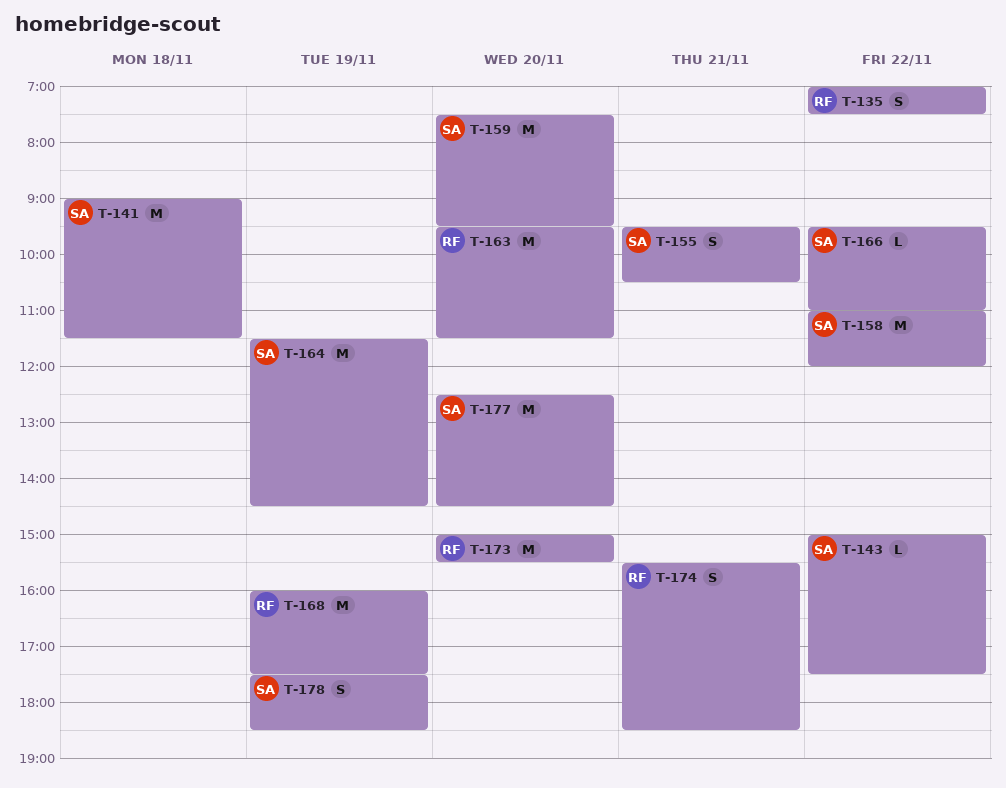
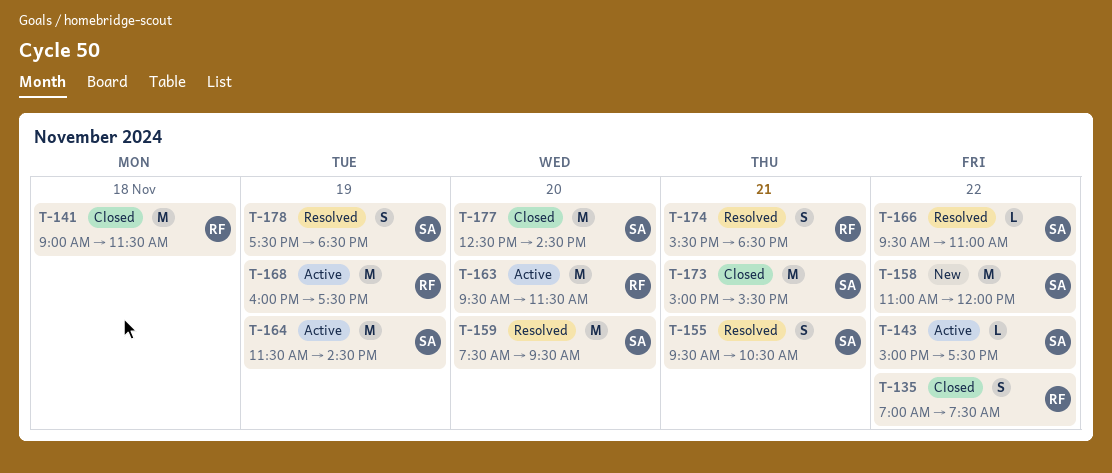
T-141, owner: SA -> RF
T-173, owner: RF -> SA
T-173, day: Nov 20 -> Nov 21

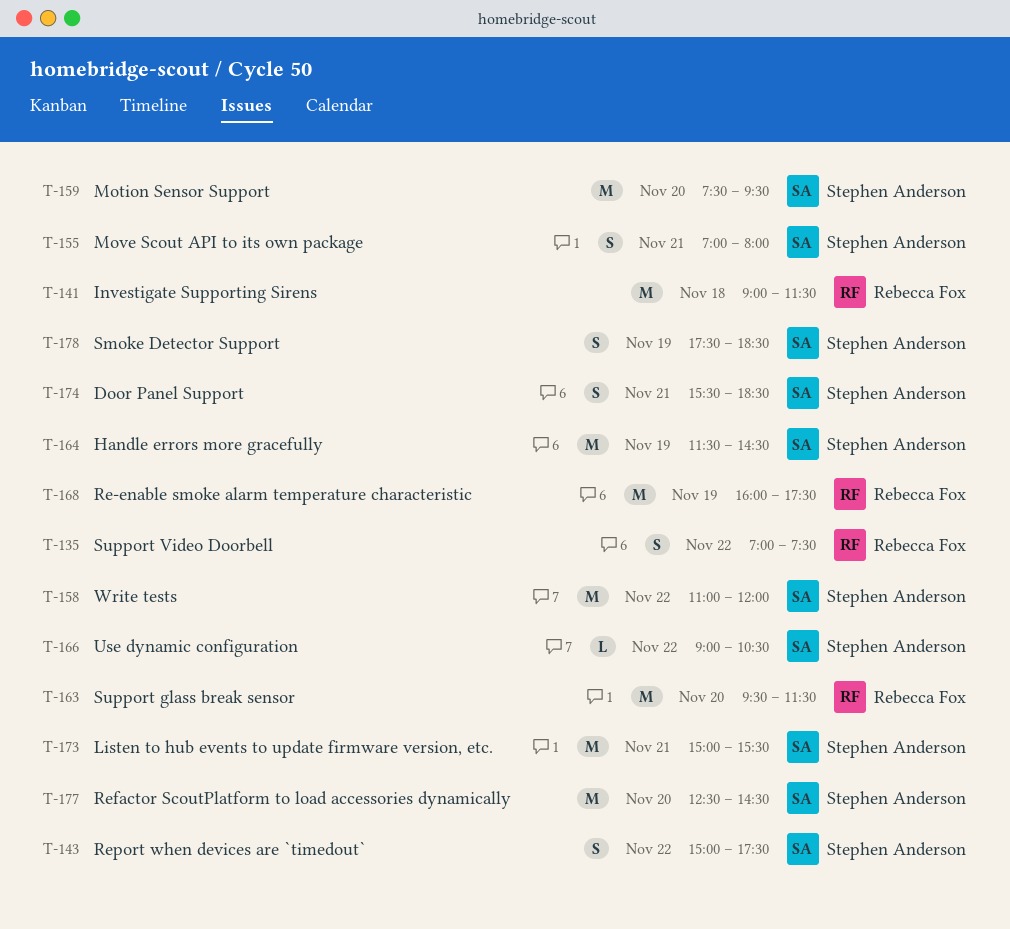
T-143, estimate: L -> S
T-155, begins: 09:30 -> 07:00
T-155, ends: 10:30 -> 08:00
T-166, begins: 09:30 -> 09:00
T-166, ends: 11:00 -> 10:30
T-174, owner: Rebecca Fox -> Stephen Anderson

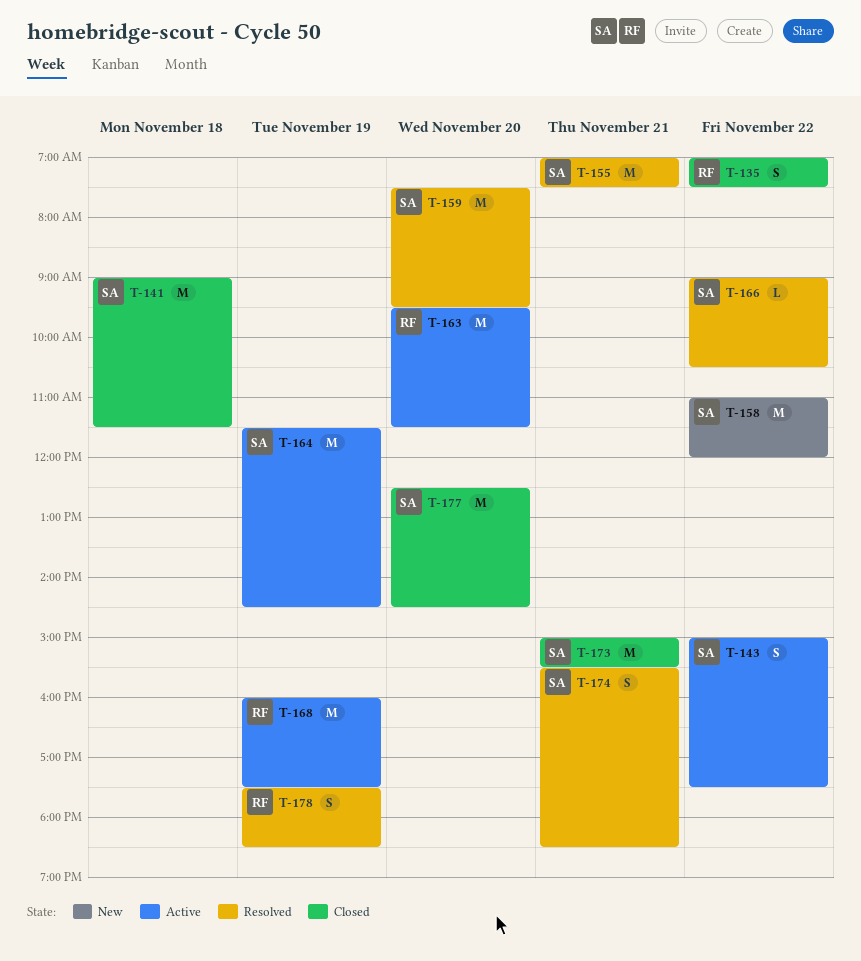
T-141, owner: Rebecca Fox -> Stephen Anderson
T-155, estimate: S -> M
T-155, ends: 08:00 -> 07:30
T-178, owner: Stephen Anderson -> Rebecca Fox

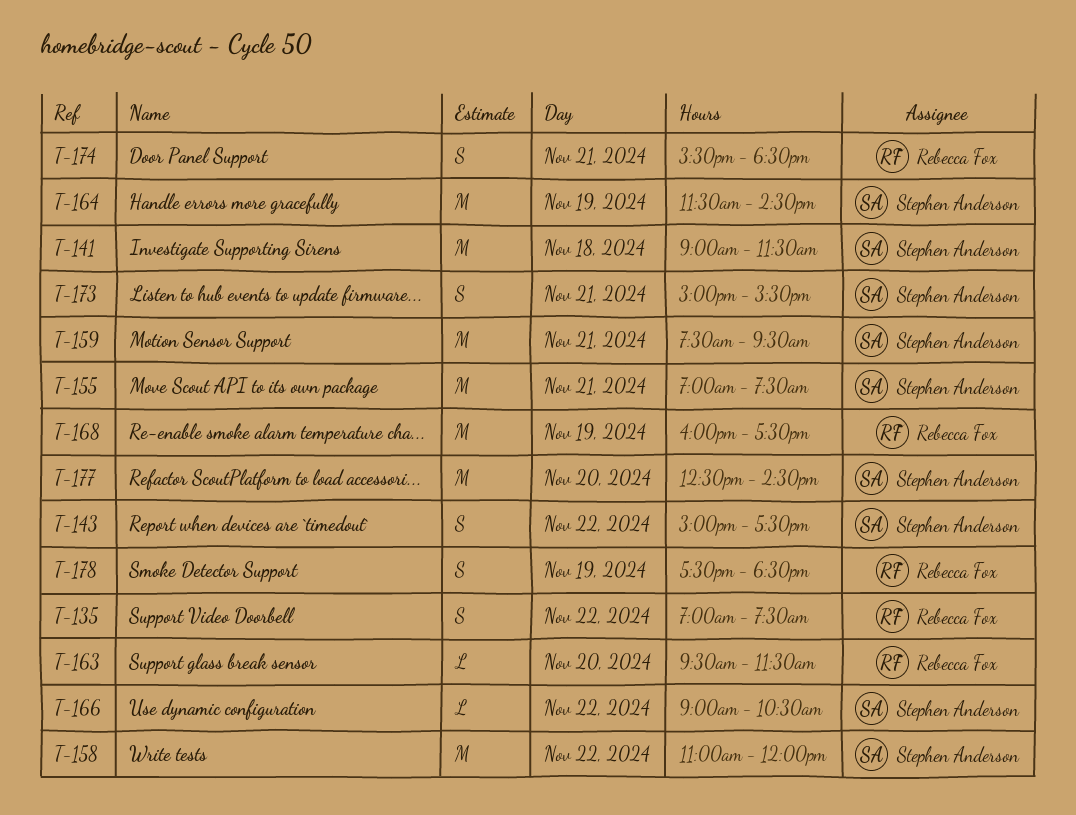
T-159, day: Nov 20 -> Nov 21
T-163, estimate: M -> L
T-173, estimate: M -> S
T-174, owner: Stephen Anderson -> Rebecca Fox

